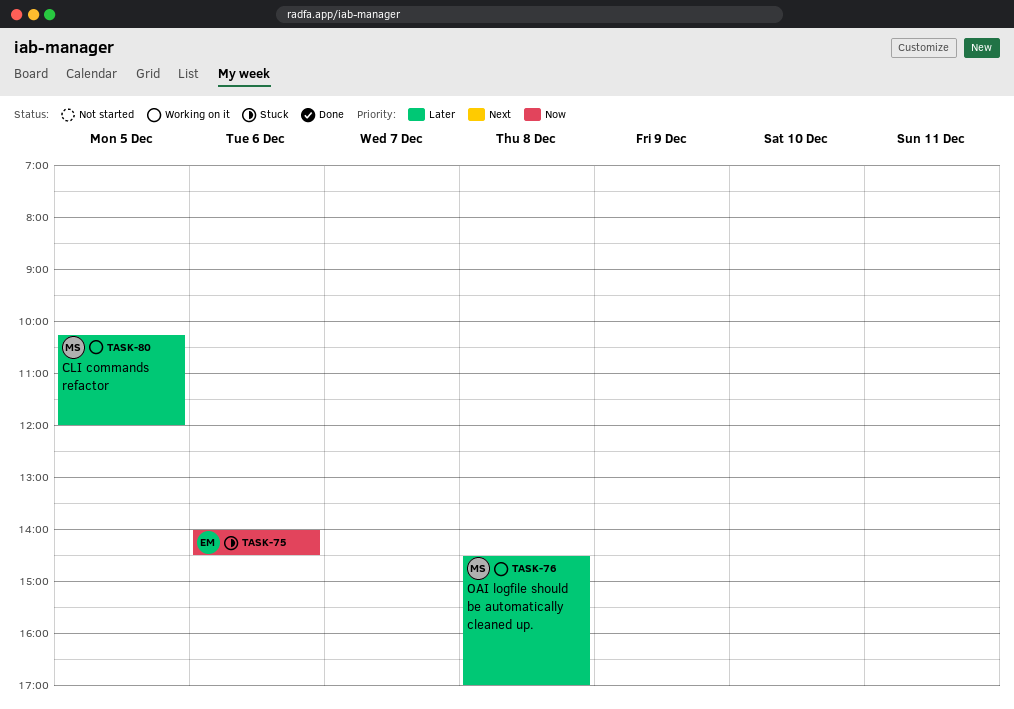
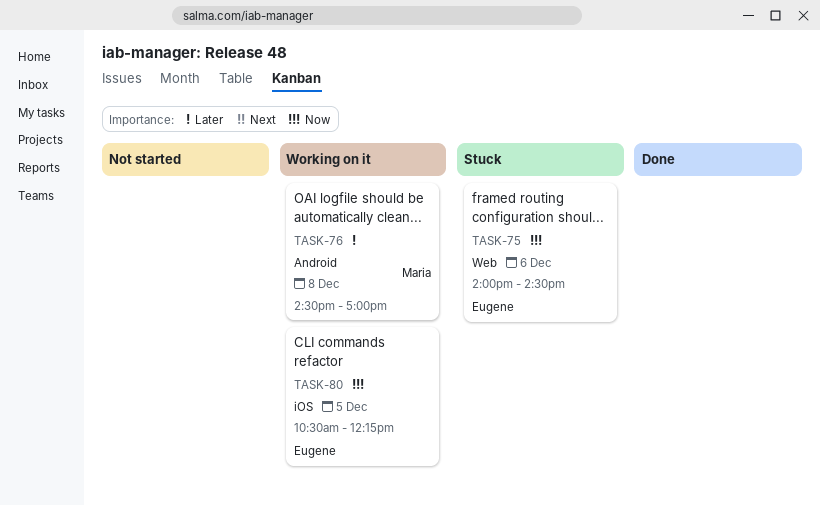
TASK-80, owner: Maria -> Eugene
TASK-80, priority: Later -> Now
TASK-80, begins: 10:15 -> 10:30
TASK-80, ends: 12:00 -> 12:15

